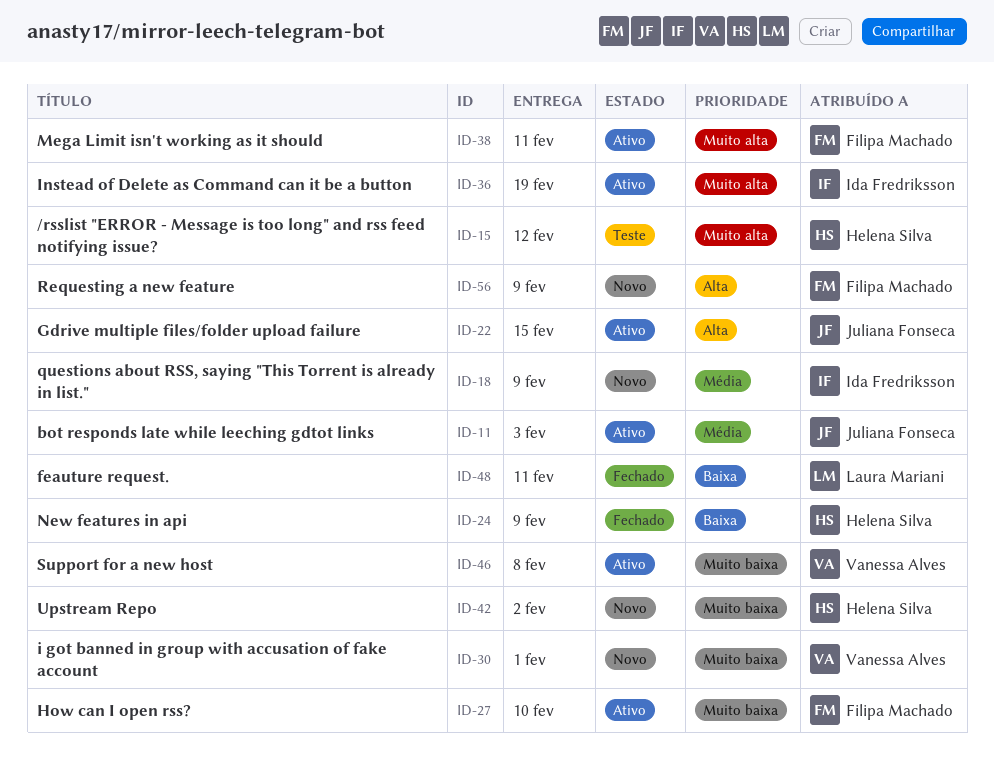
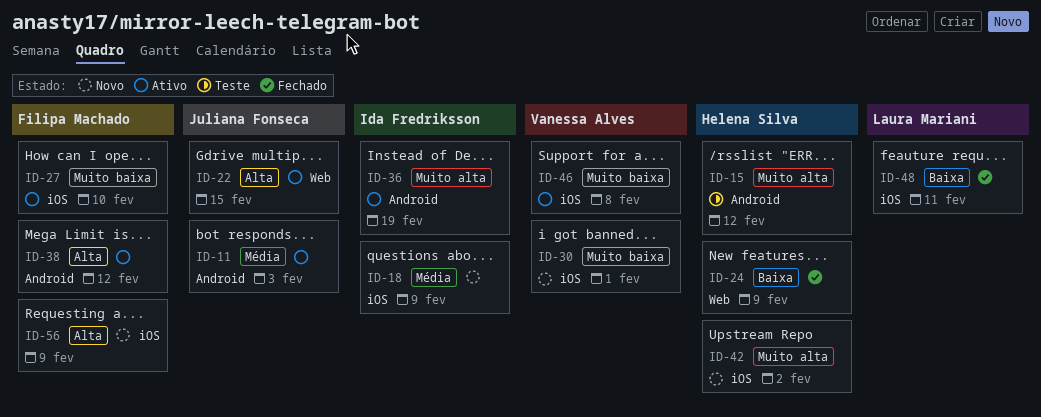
ID-38, priority: Muito alta -> Alta
ID-38, due: Feb 11 -> Feb 12
ID-42, priority: Muito baixa -> Muito alta

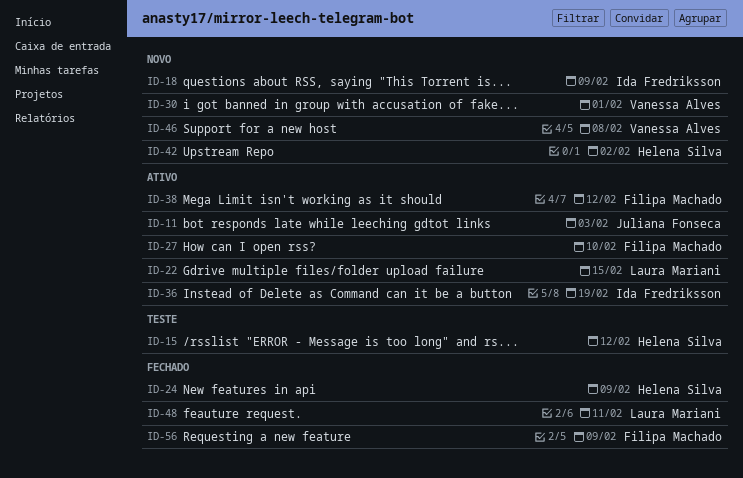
ID-22, owner: Juliana Fonseca -> Laura Mariani
ID-46, status: Ativo -> Novo
ID-56, status: Novo -> Fechado

